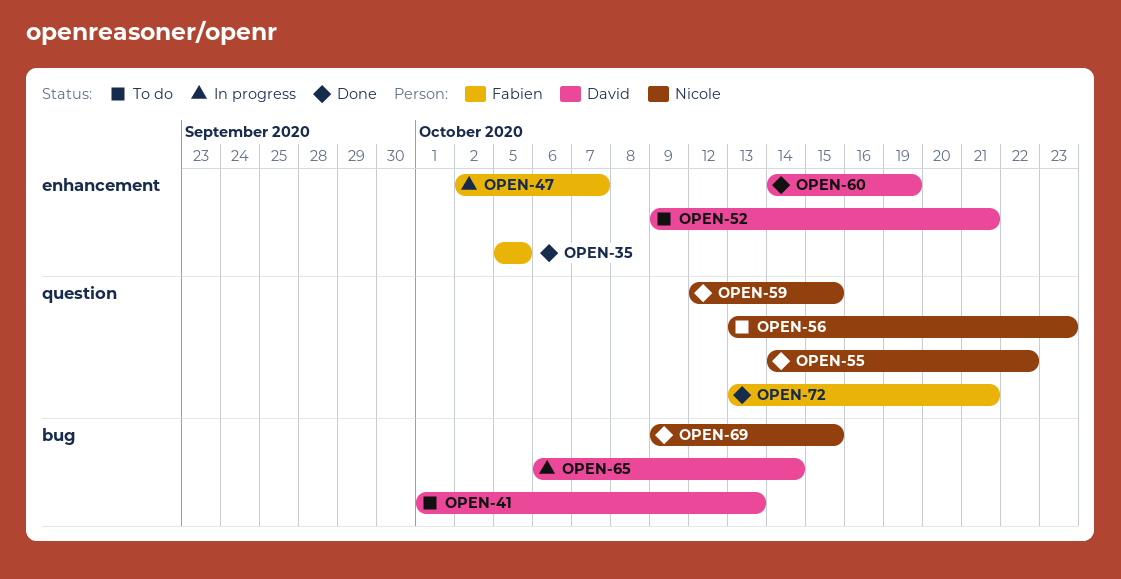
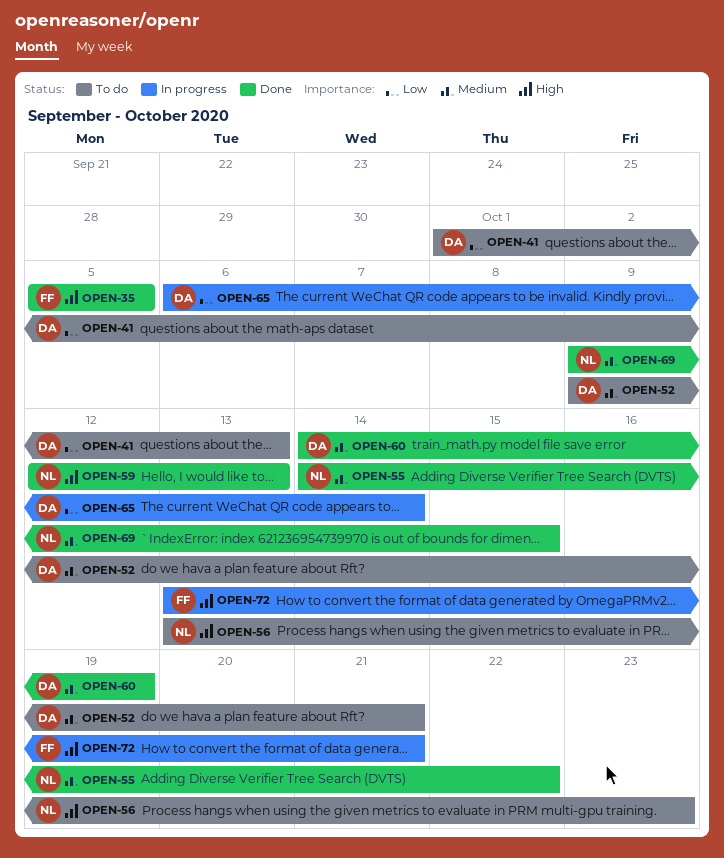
OPEN-47: present -> none
OPEN-59, due: Oct 15 -> Oct 13
OPEN-72, status: Done -> In progress

